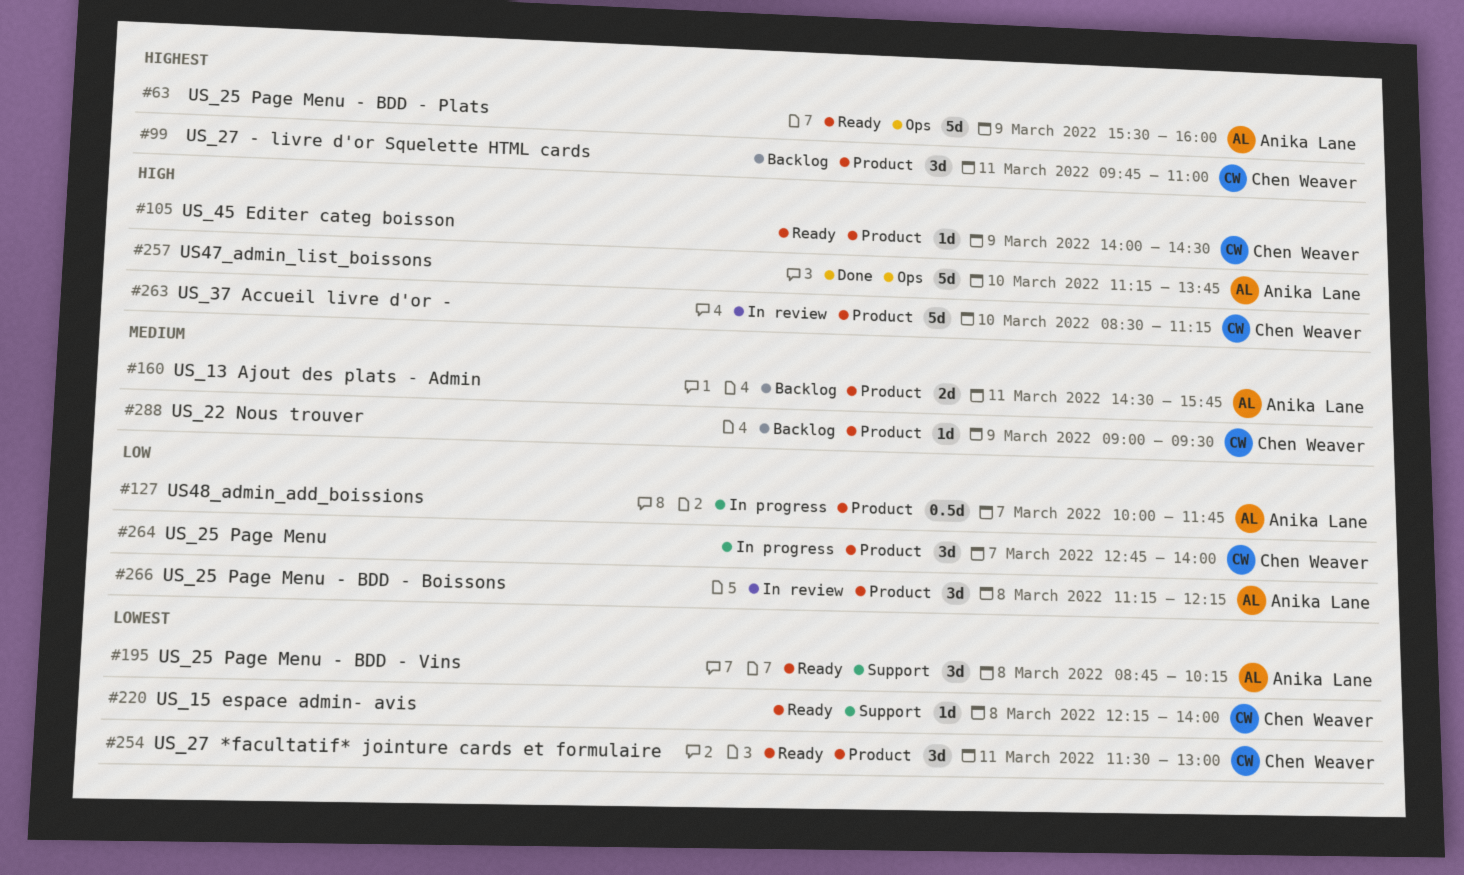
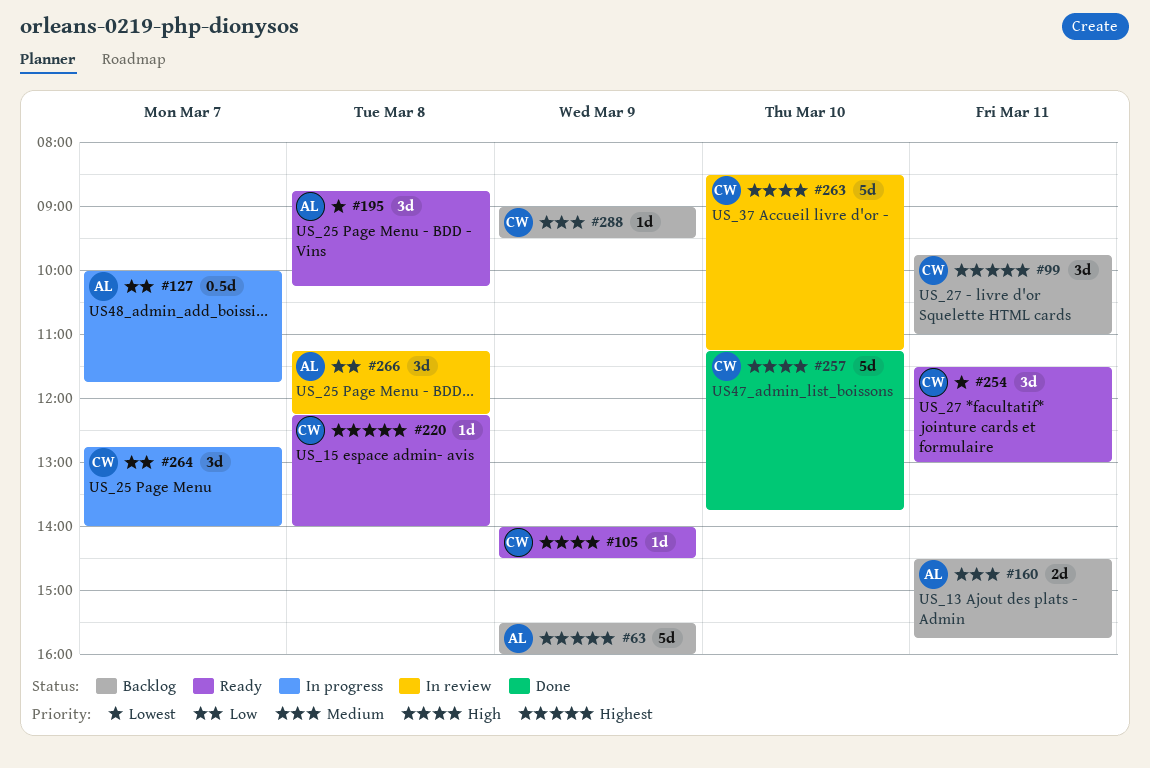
#63, status: Ready -> Backlog
#220, priority: Lowest -> Highest
#257, owner: Anika Lane -> Chen Weaver

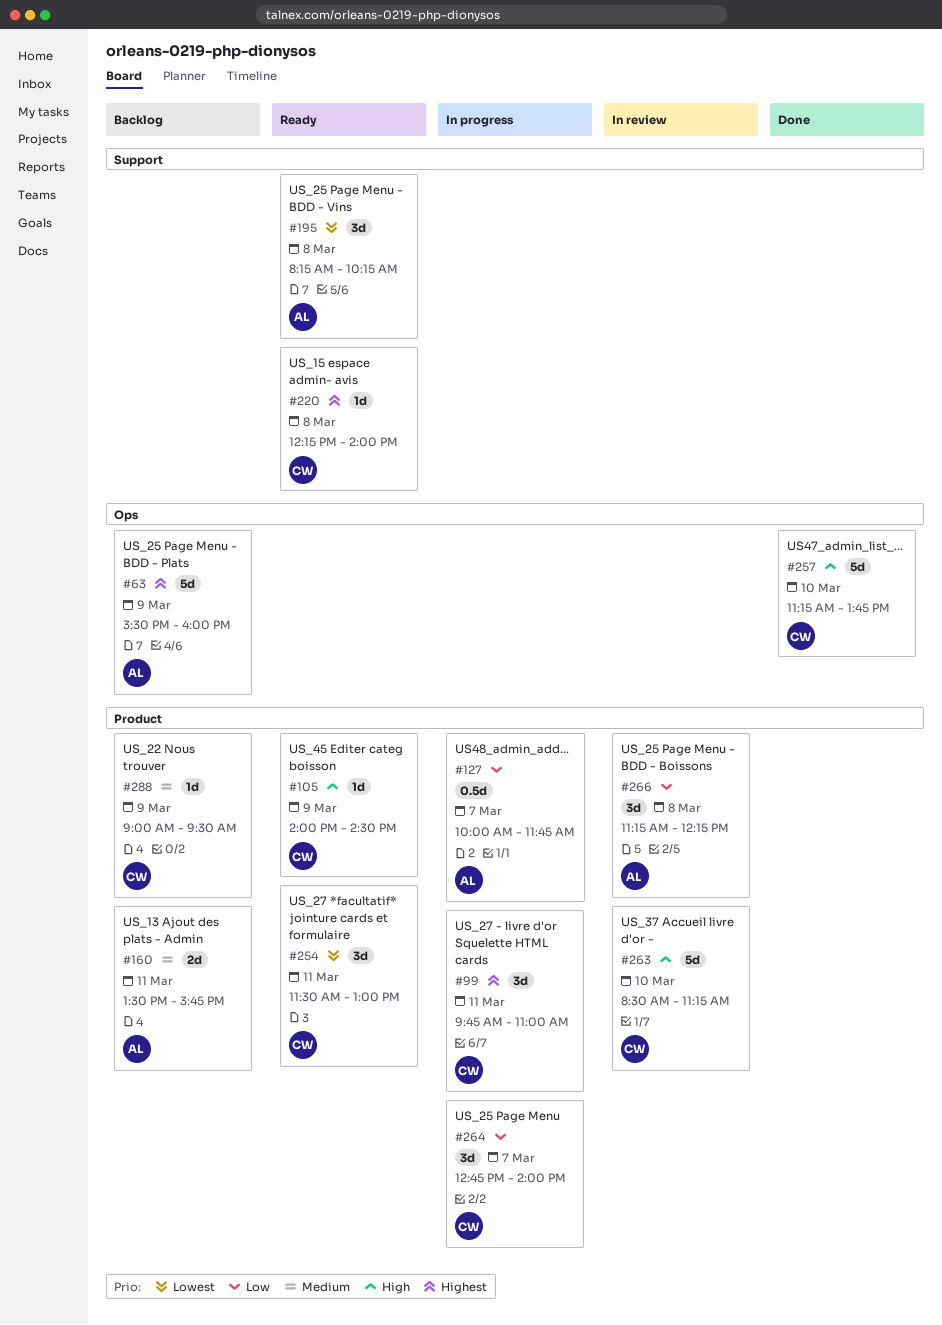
#99, status: Backlog -> In progress
#160, begins: 14:30 -> 13:30
#195, begins: 08:45 -> 08:15

